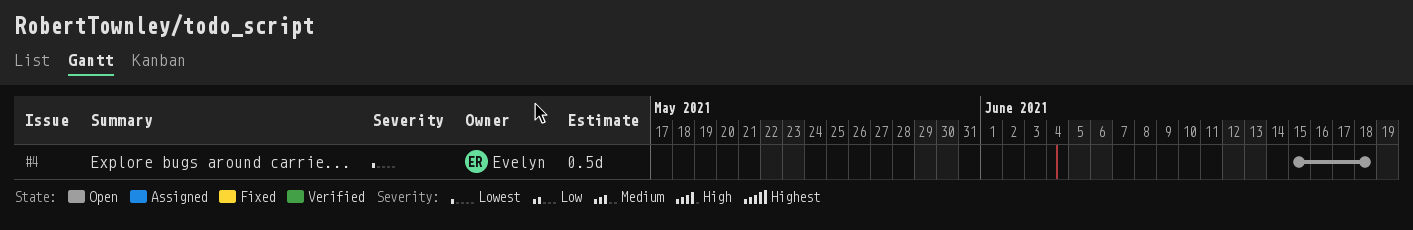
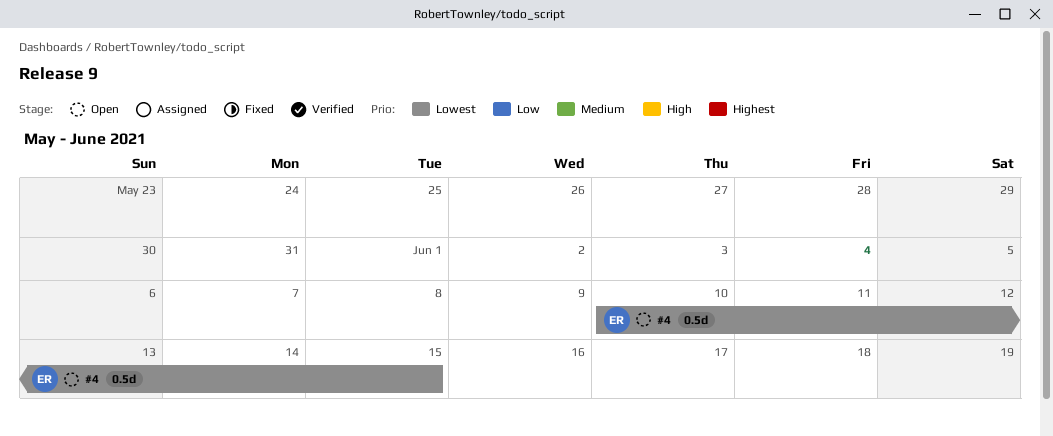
#4, start: Jun 15 -> Jun 10
#4, due: Jun 18 -> Jun 15

